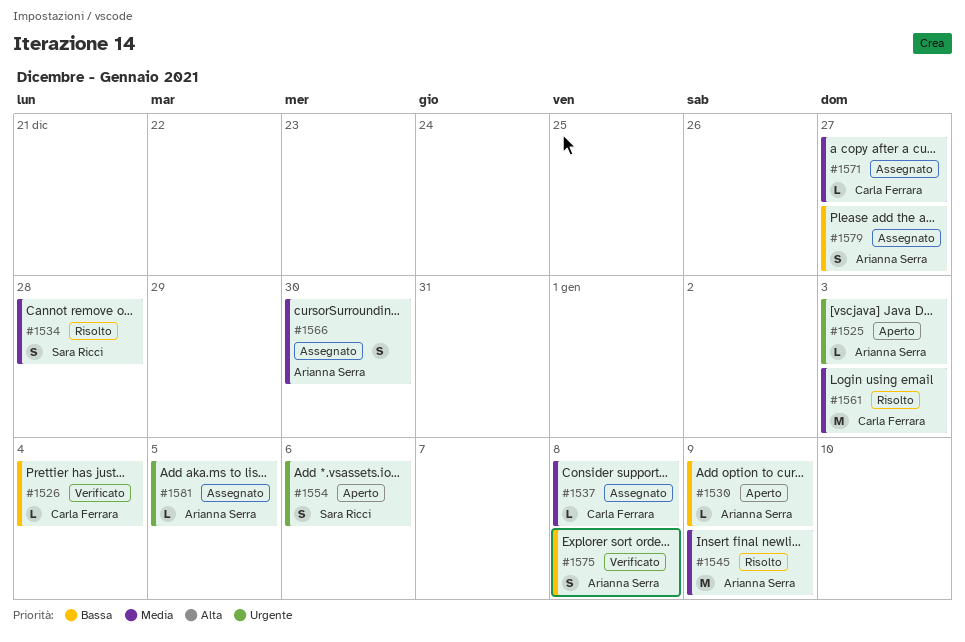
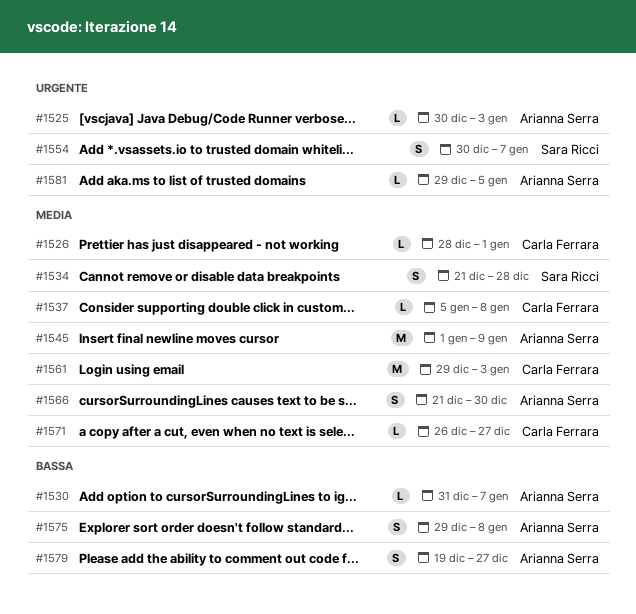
#1526, priority: Bassa -> Media
#1526, due: Jan 4 -> Jan 1
#1530, due: Jan 9 -> Jan 7
#1554, due: Jan 6 -> Jan 7

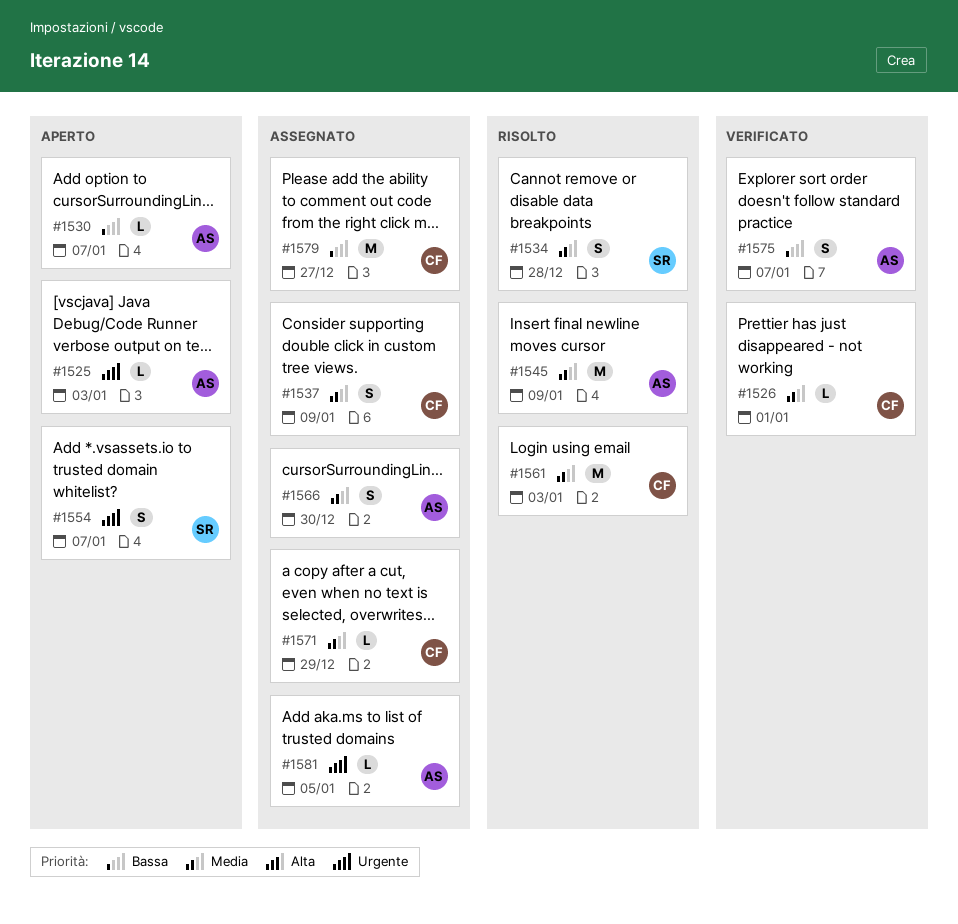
#1537, estimate: L -> S
#1537, due: Jan 8 -> Jan 9
#1571, due: Dec 27 -> Dec 29
#1575, due: Jan 8 -> Jan 7
#1579, owner: Arianna Serra -> Carla Ferrara
#1579, estimate: S -> M

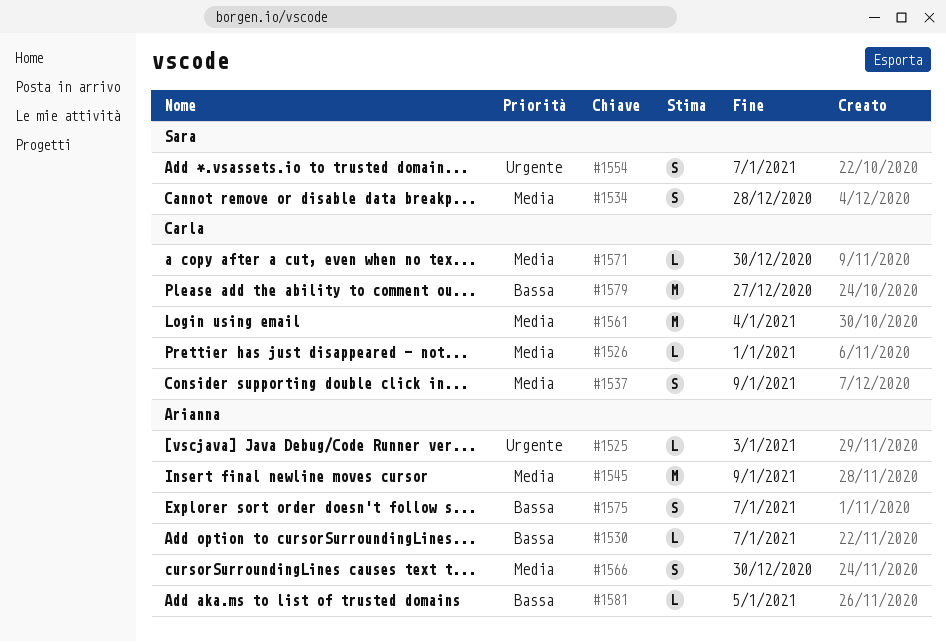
#1561, due: Jan 3 -> Jan 4
#1571, due: Dec 29 -> Dec 30
#1581, priority: Urgente -> Bassa

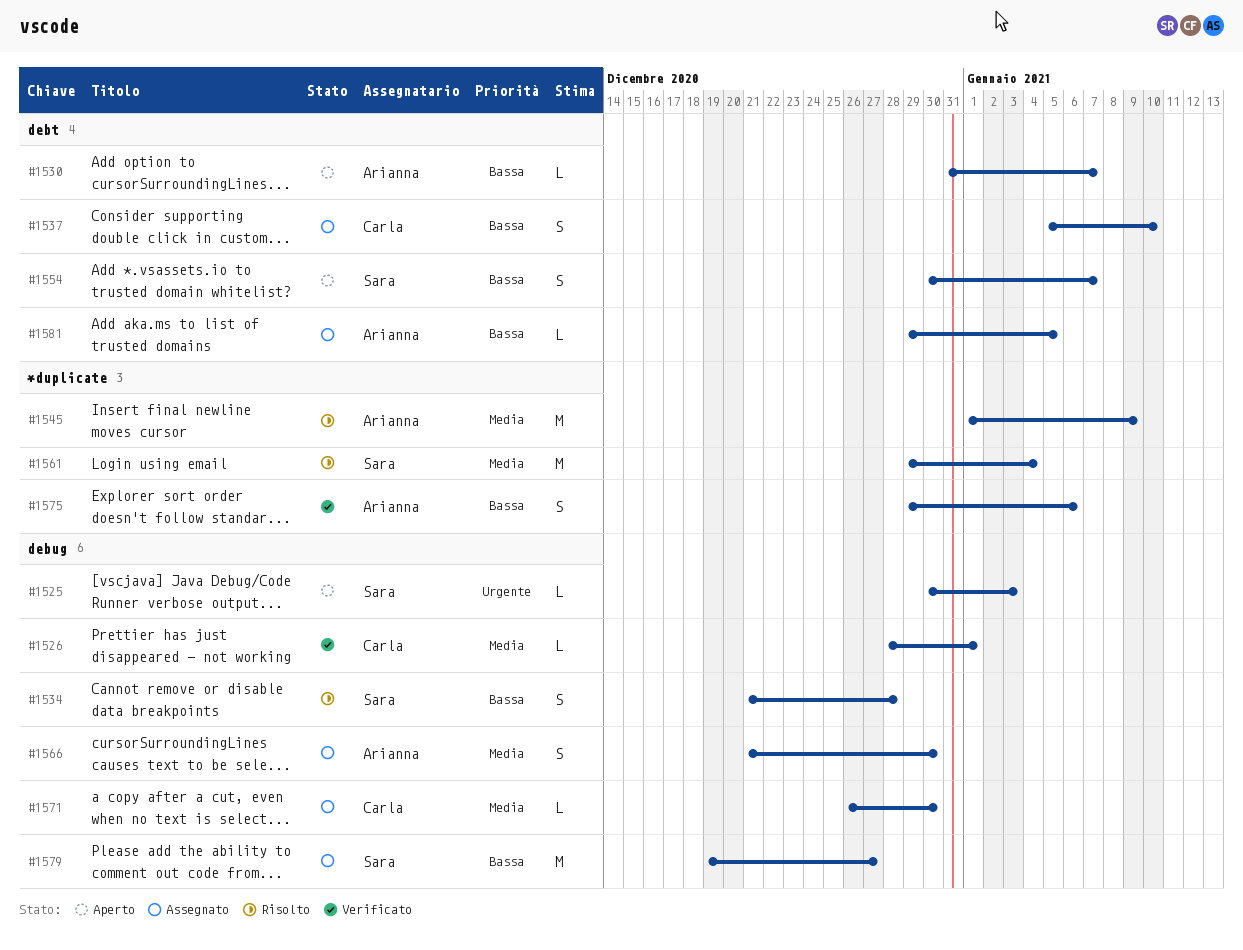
#1525, owner: Arianna -> Sara
#1534, priority: Media -> Bassa
#1537, priority: Media -> Bassa
#1537, due: Jan 9 -> Jan 10
#1554, priority: Urgente -> Bassa
#1561, owner: Carla -> Sara
#1575, due: Jan 7 -> Jan 6
#1579, owner: Carla -> Sara

